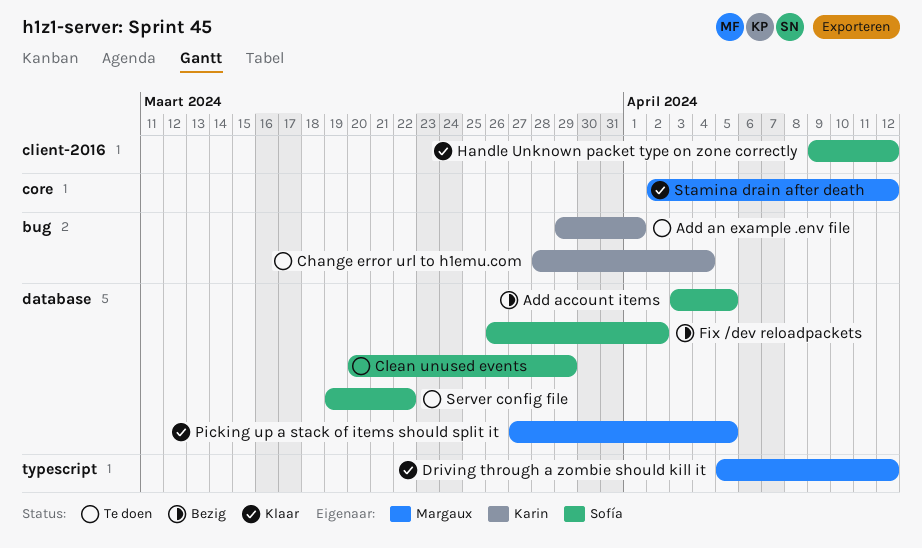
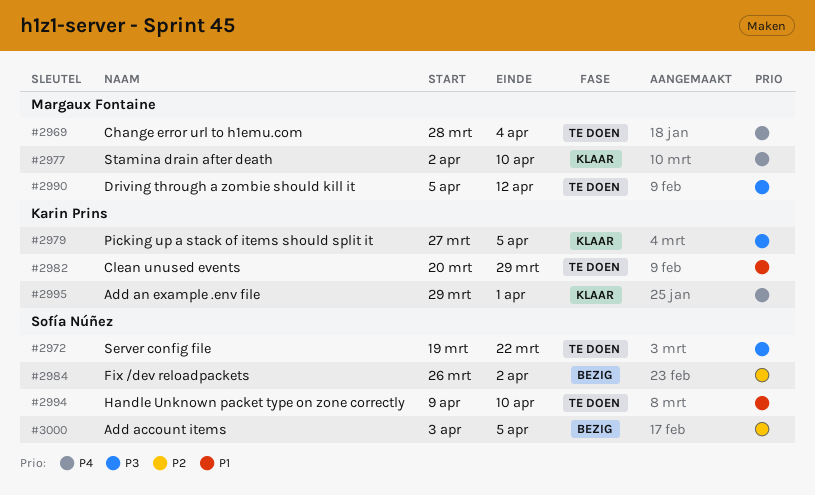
Add an example .env file, status: Te doen -> Klaar
Change error url to h1emu.com, owner: Karin Prins -> Margaux Fontaine
Clean unused events, owner: Sofía Núñez -> Karin Prins
Driving through a zombie should kill it, status: Klaar -> Te doen
Handle Unknown packet type on zone correctly, status: Klaar -> Te doen
Handle Unknown packet type on zone correctly, due: Apr 12 -> Apr 10
Picking up a stack of items should split it, owner: Margaux Fontaine -> Karin Prins
Stamina drain after death, due: Apr 12 -> Apr 10

